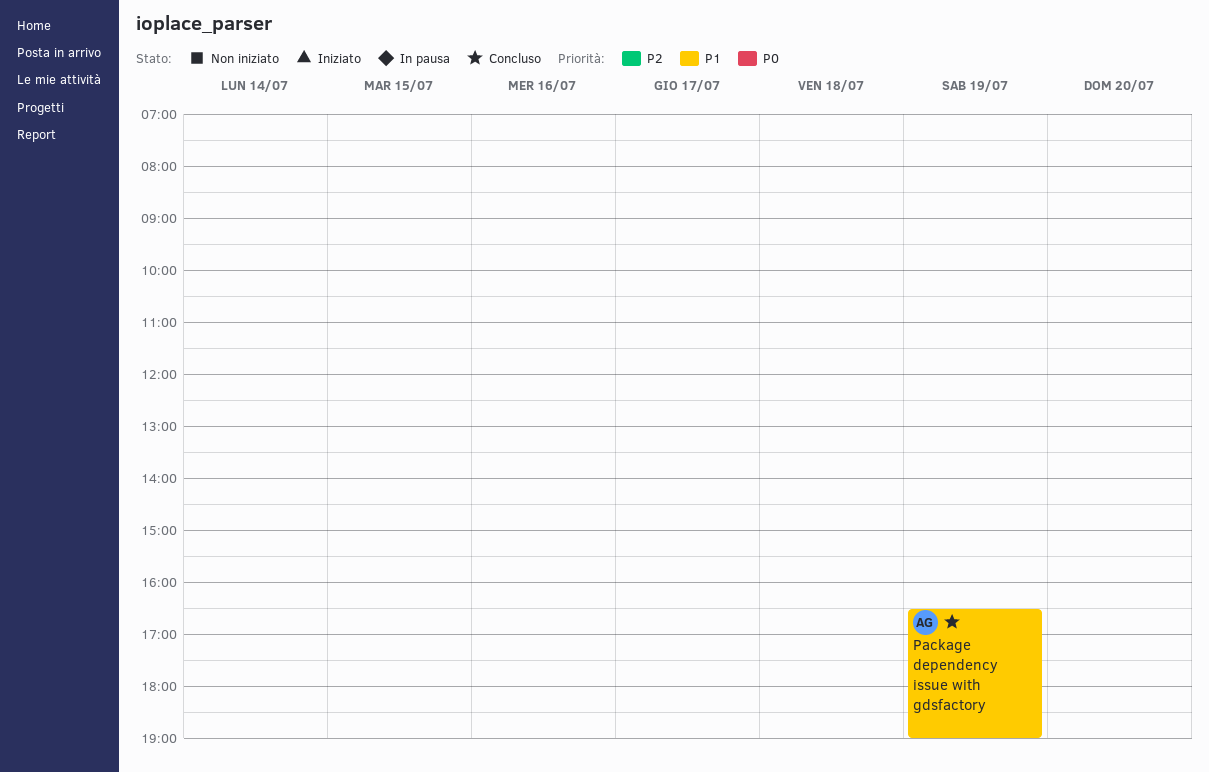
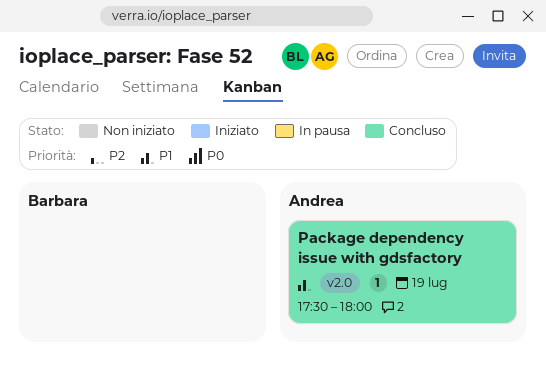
Package dependency issue with gdsfactory, begins: 16:30 -> 17:30
Package dependency issue with gdsfactory, ends: 19:00 -> 18:00

